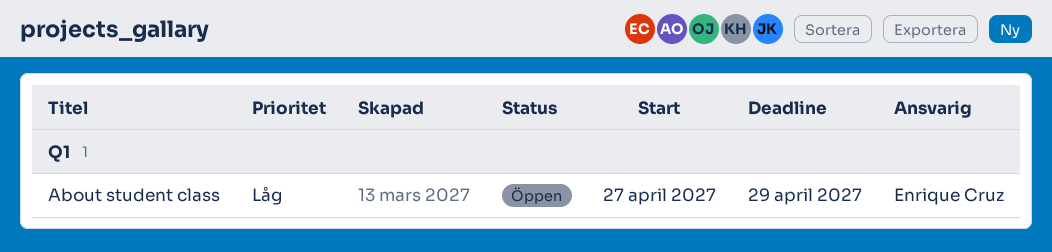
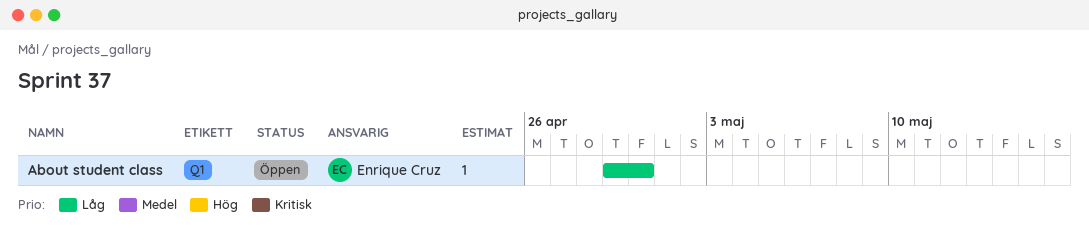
About student class, start: Apr 27 -> Apr 29
About student class, due: Apr 29 -> Apr 30

